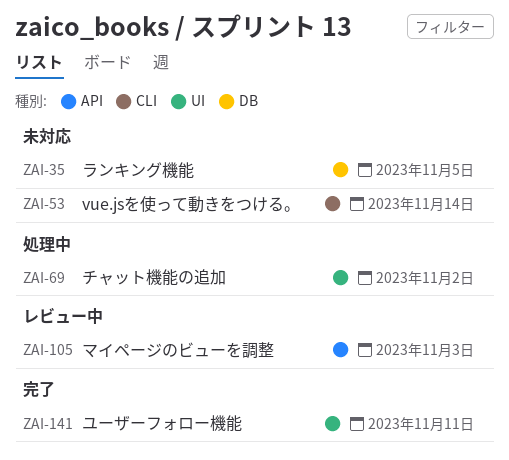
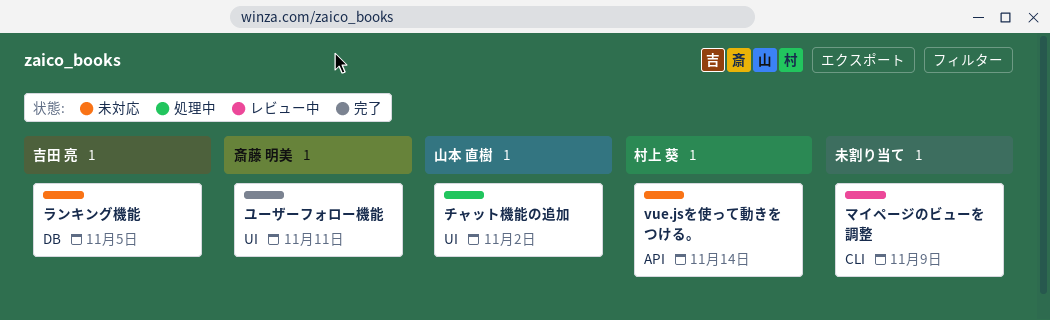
vue.jsを使って動きをつける。, label: CLI -> API
マイページのビューを調整, label: API -> CLI
マイページのビューを調整, due: Nov 3 -> Nov 9

